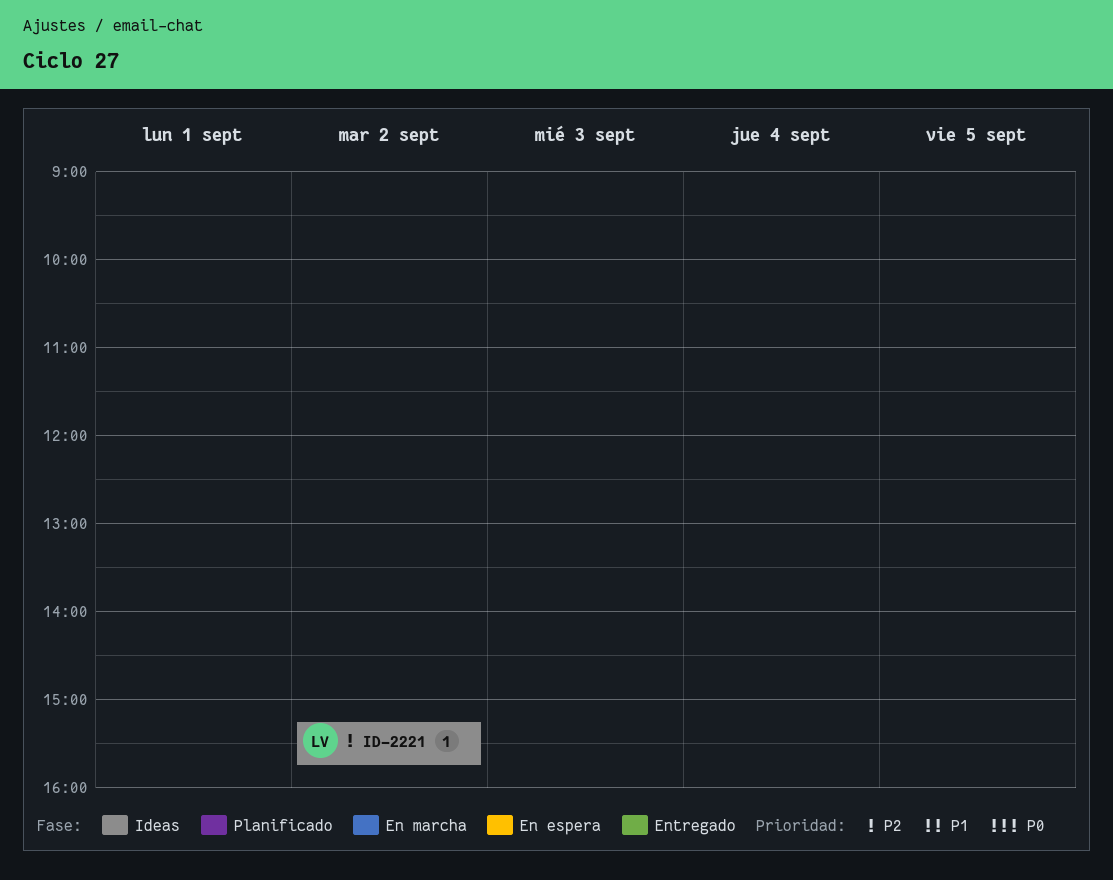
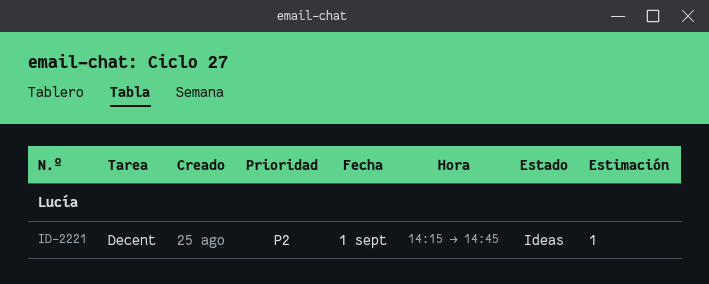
ID-2221, day: Sep 2 -> Sep 1
ID-2221, begins: 15:15 -> 14:15
ID-2221, ends: 15:45 -> 14:45

